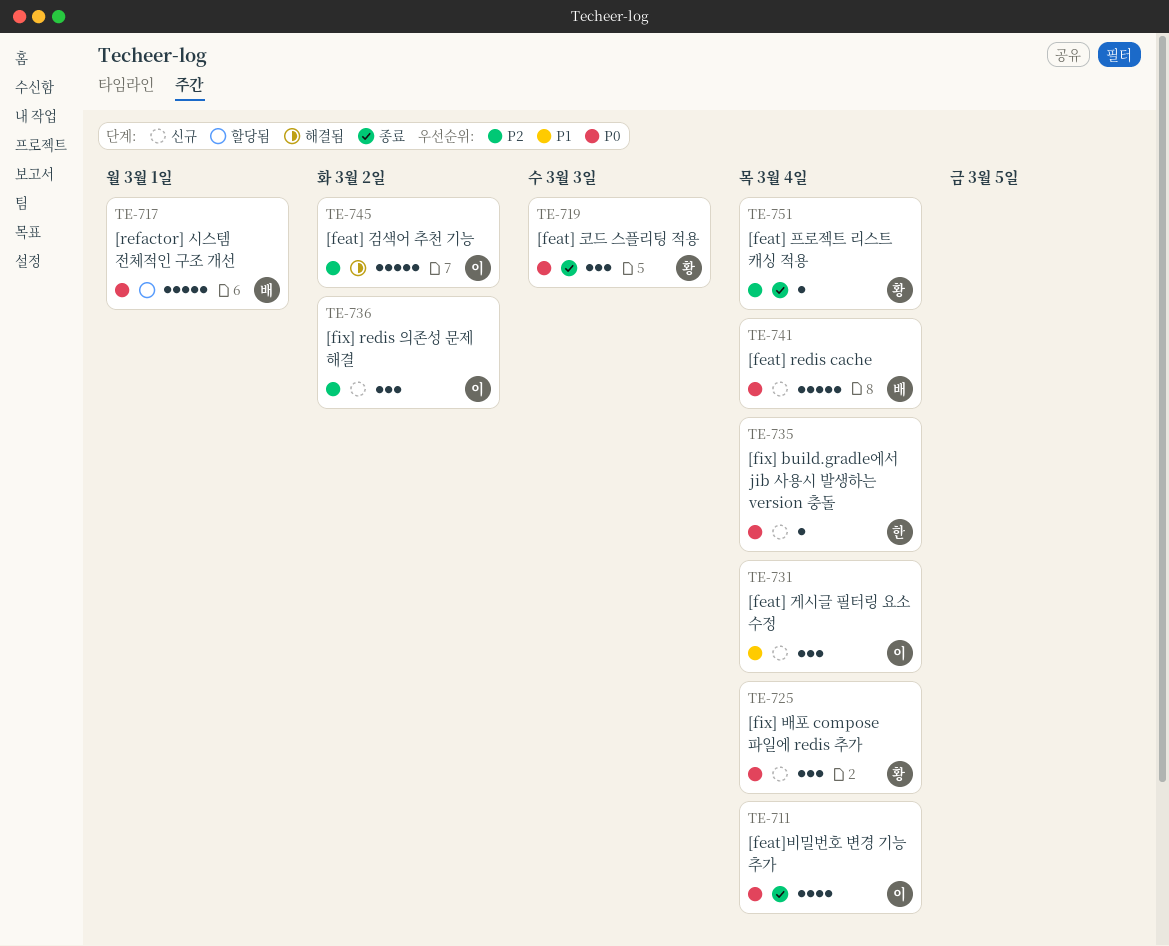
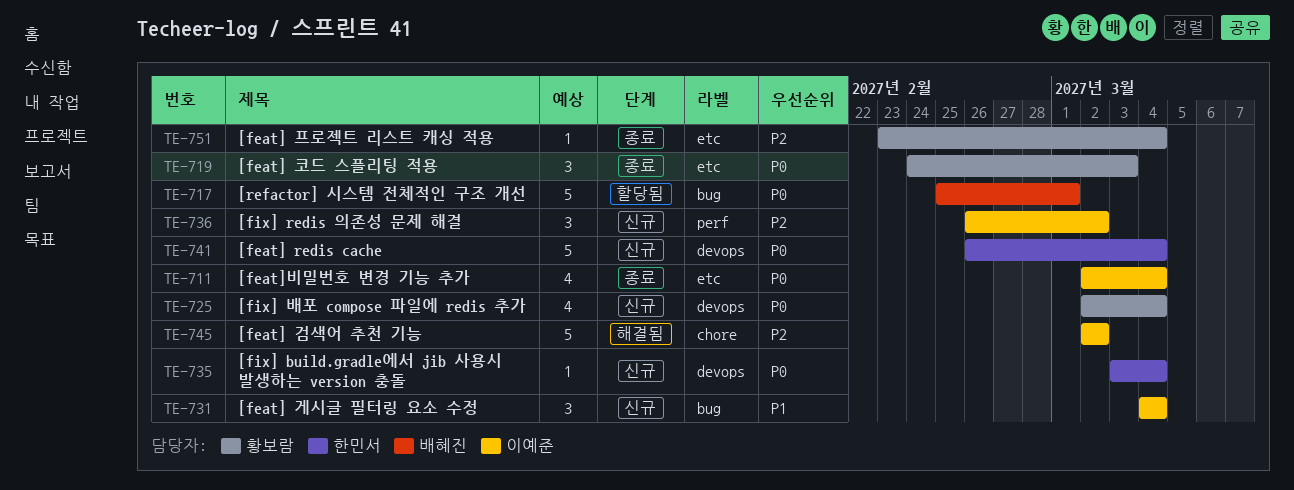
TE-725, estimate: 3 -> 4
TE-741, owner: 배혜진 -> 한민서

